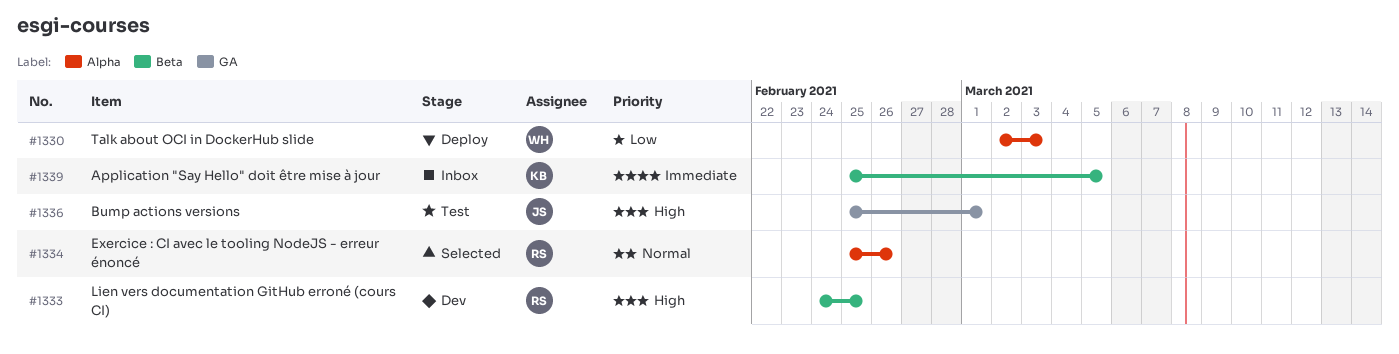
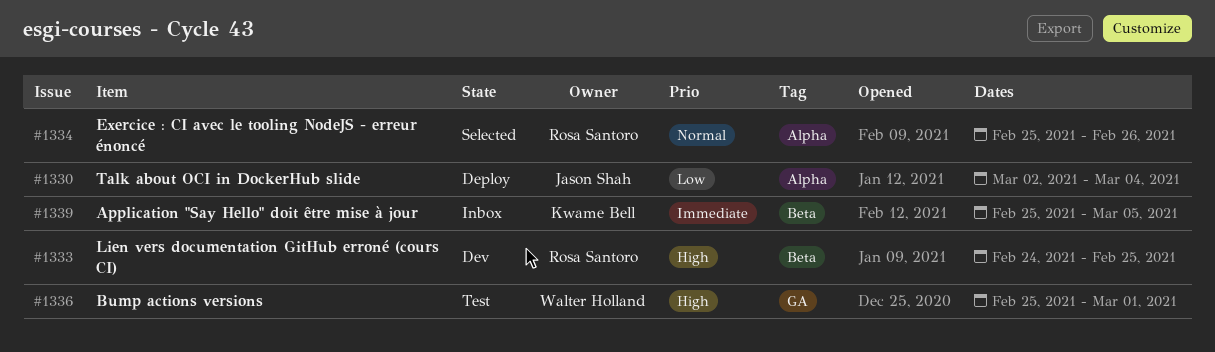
#1330, owner: Walter Holland -> Jason Shah
#1330, due: Mar 3 -> Mar 4
#1336, owner: Jason Shah -> Walter Holland

